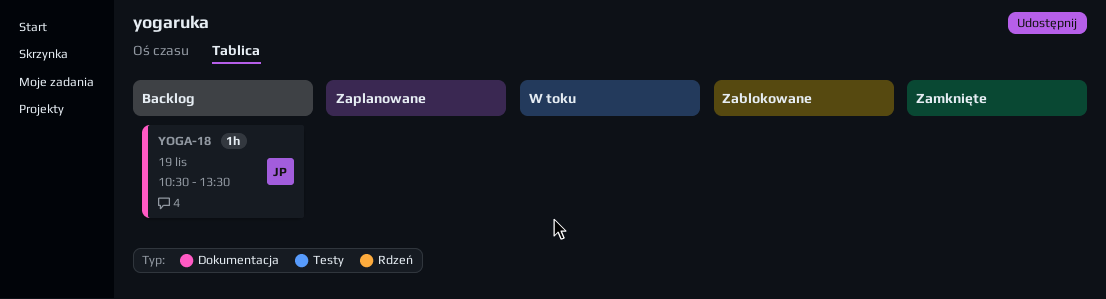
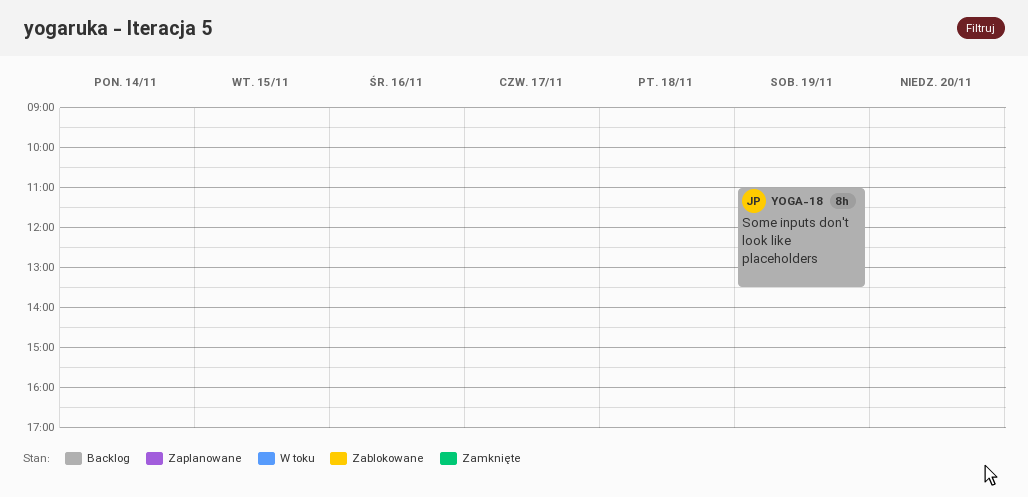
YOGA-18, estimate: 1h -> 8h
YOGA-18, begins: 10:30 -> 11:00

